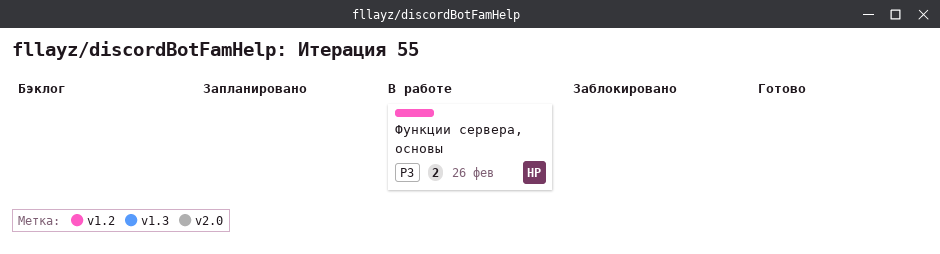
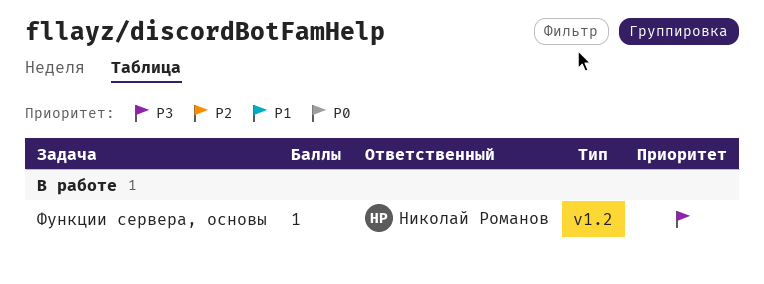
Функции сервера, основы, estimate: 2 -> 1

